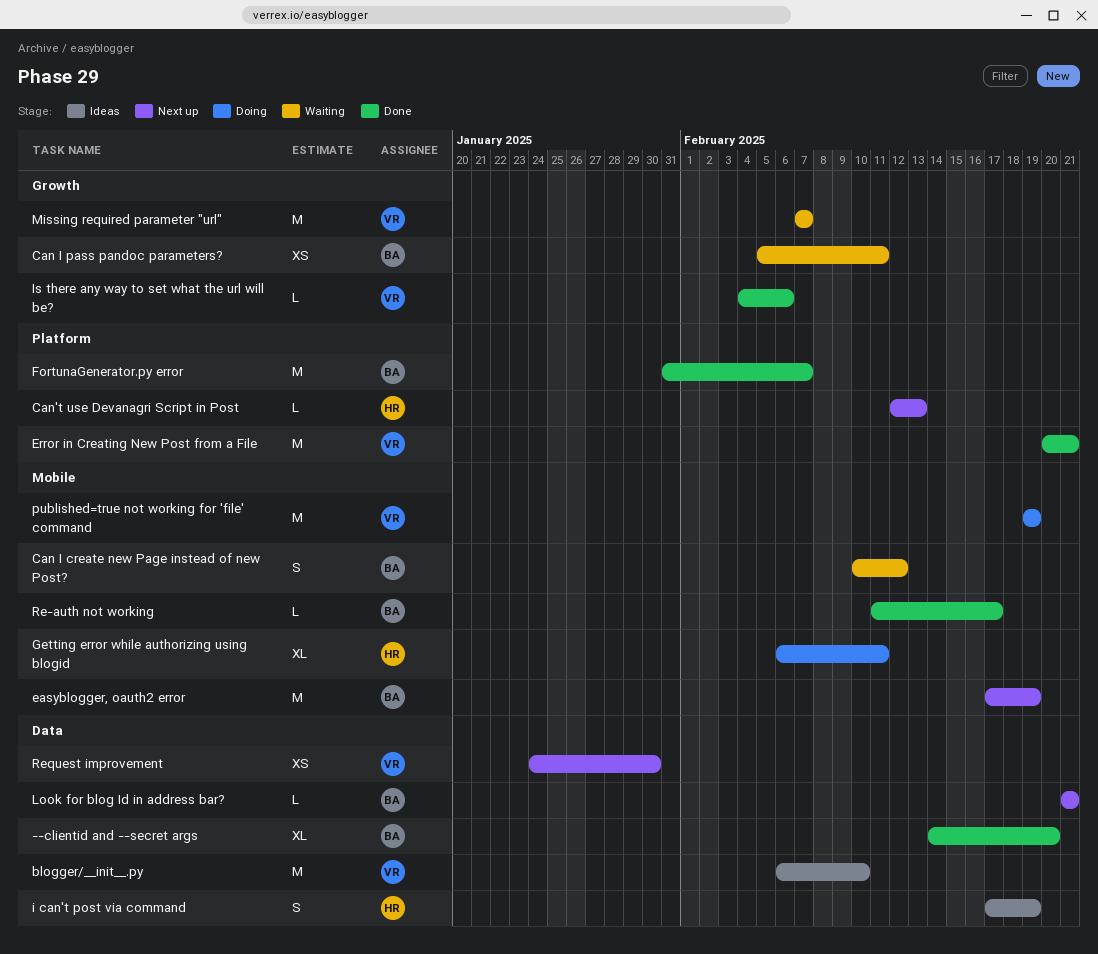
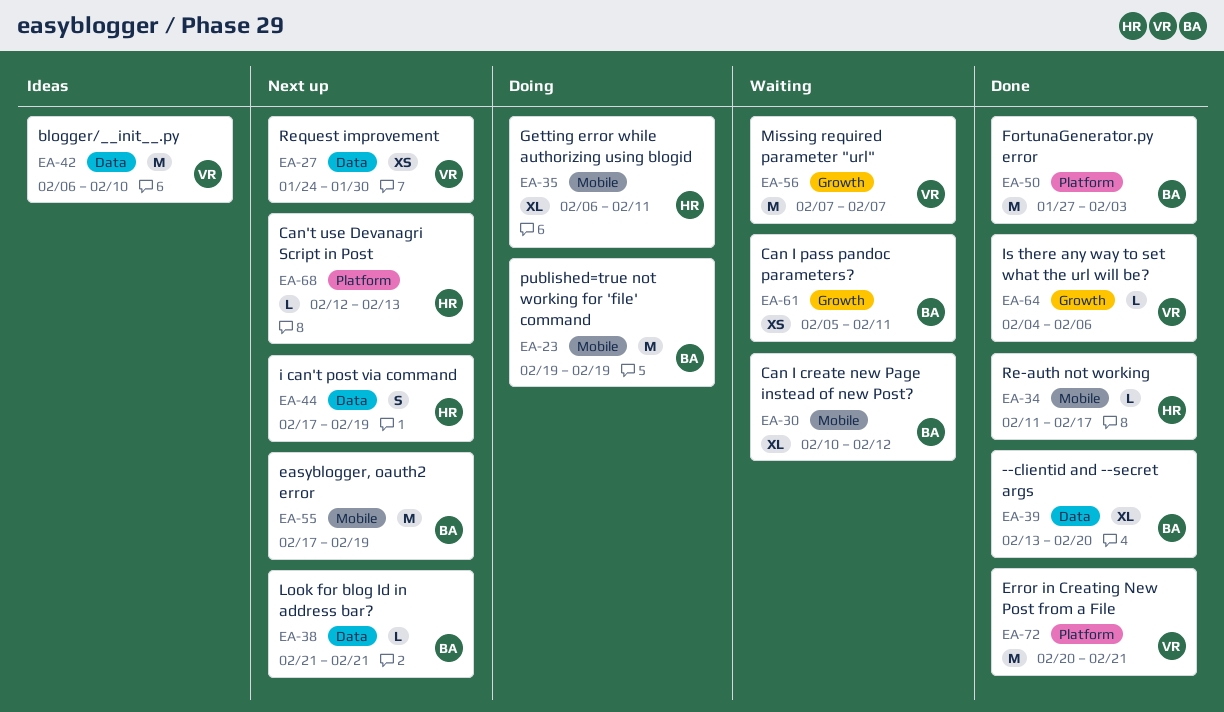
--clientid and --secret args, start: Feb 14 -> Feb 13
Can I create new Page instead of new Post?, estimate: S -> XL
FortunaGenerator.py error, start: Jan 31 -> Jan 27
FortunaGenerator.py error, due: Feb 7 -> Feb 3
i can't post via command, status: Ideas -> Next up
published=true not working for 'file' command, owner: VR -> BA
Re-auth not working, owner: BA -> HR

